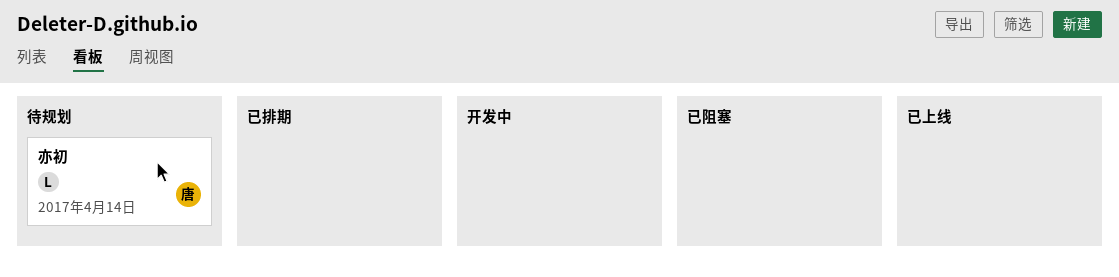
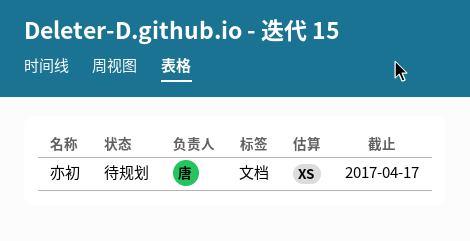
亦初, estimate: L -> XS
亦初, due: Apr 14 -> Apr 17

